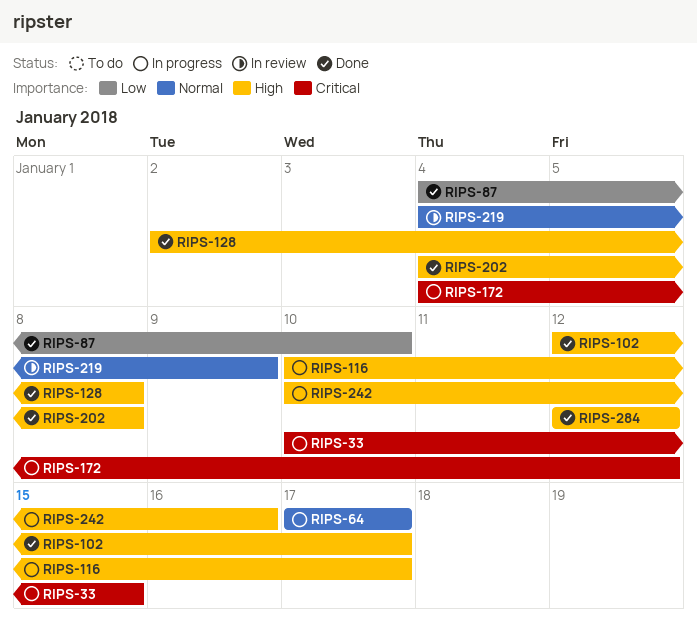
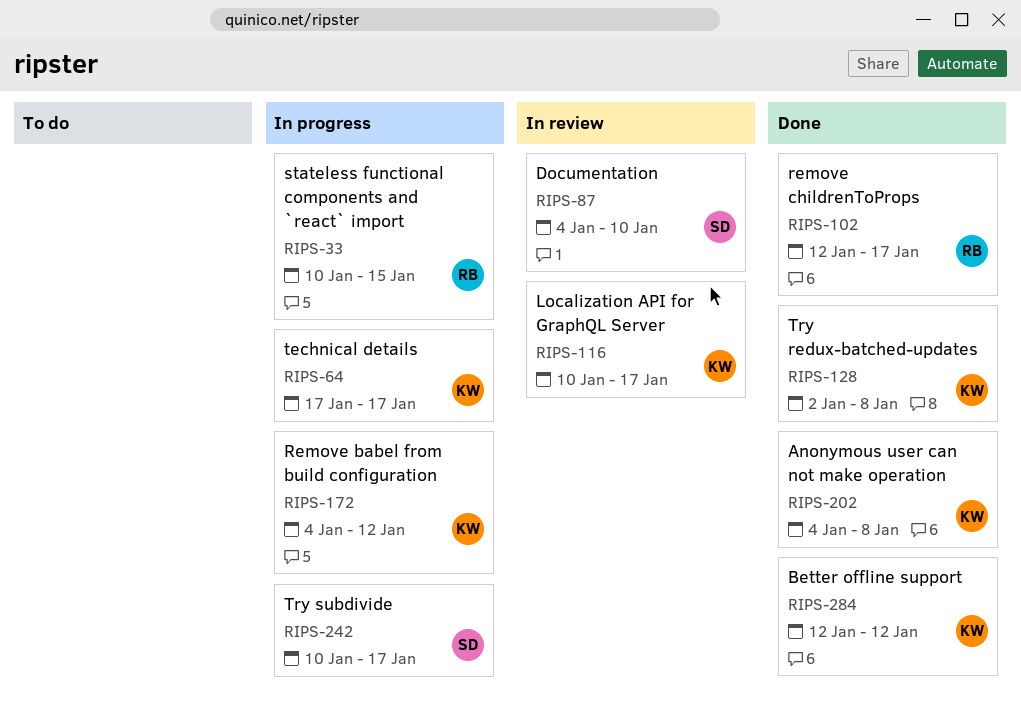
RIPS-87, status: Done -> In review
RIPS-116, status: In progress -> In review
RIPS-219: present -> none
RIPS-242, due: Jan 16 -> Jan 17

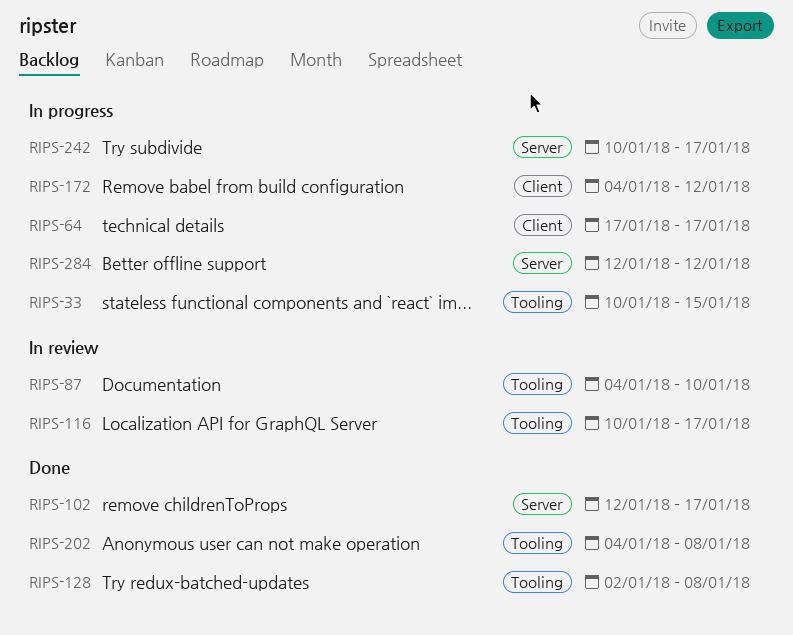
RIPS-284, status: Done -> In progress

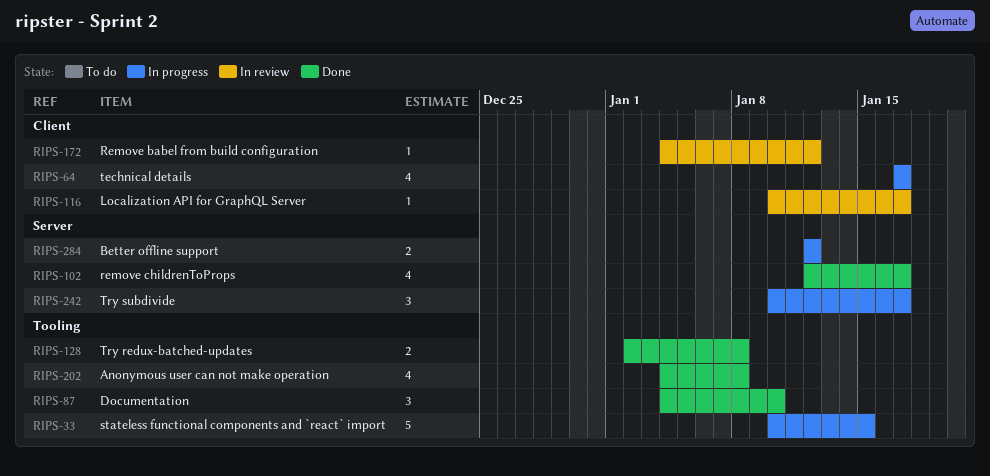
RIPS-87, status: In review -> Done
RIPS-116, label: Tooling -> Client
RIPS-172, status: In progress -> In review

